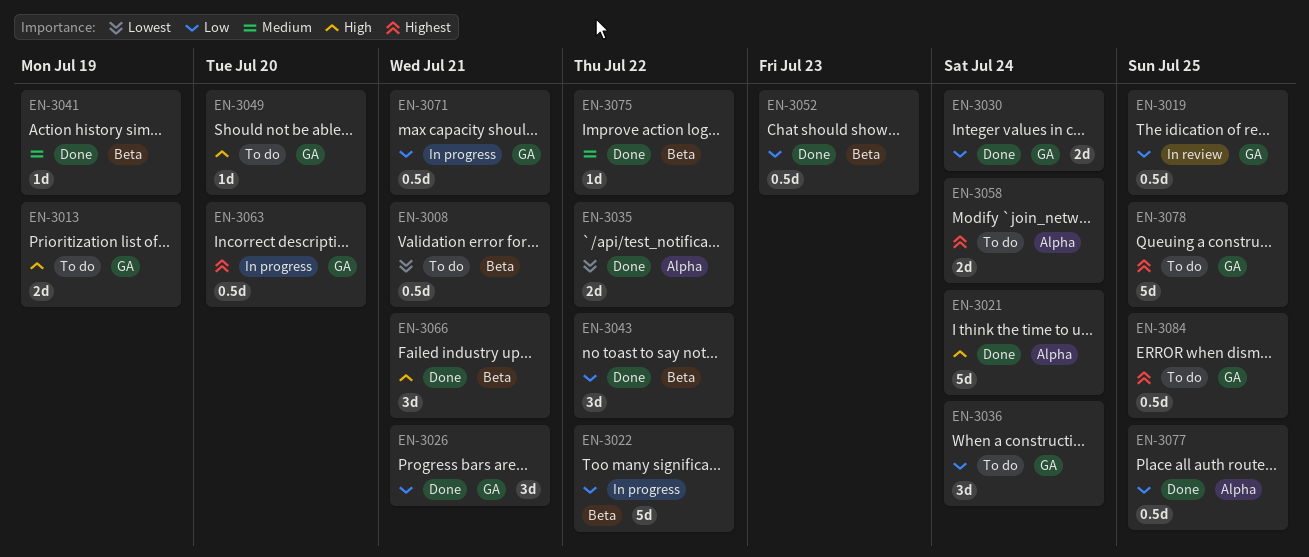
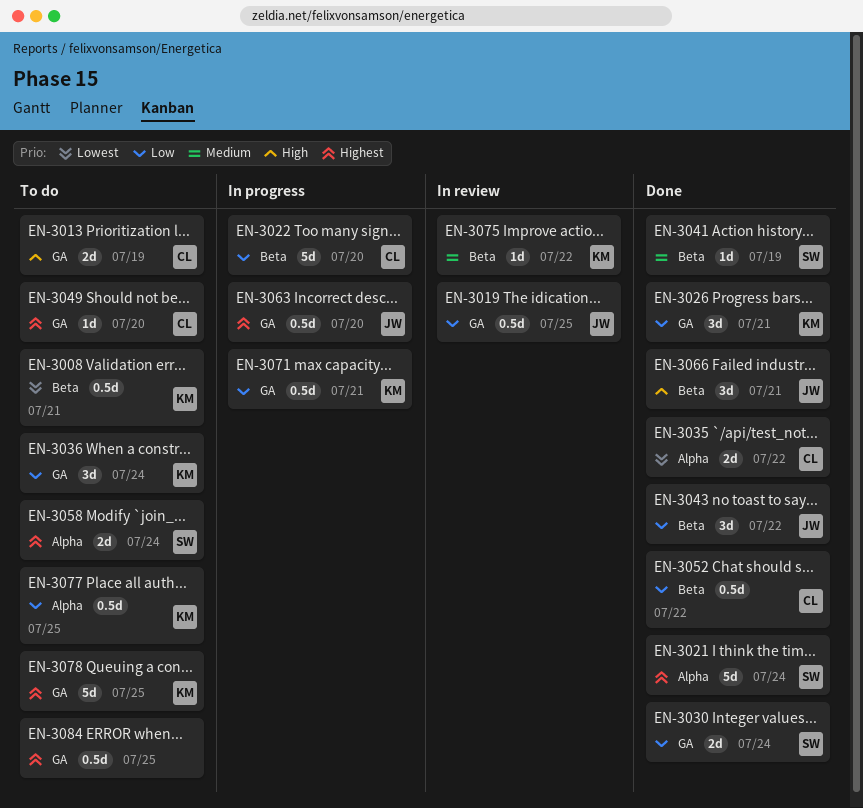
EN-3021, priority: High -> Highest
EN-3022, due: Jul 22 -> Jul 20
EN-3049, priority: High -> Highest
EN-3052, due: Jul 23 -> Jul 22
EN-3075, status: Done -> In review
EN-3077, status: Done -> To do

